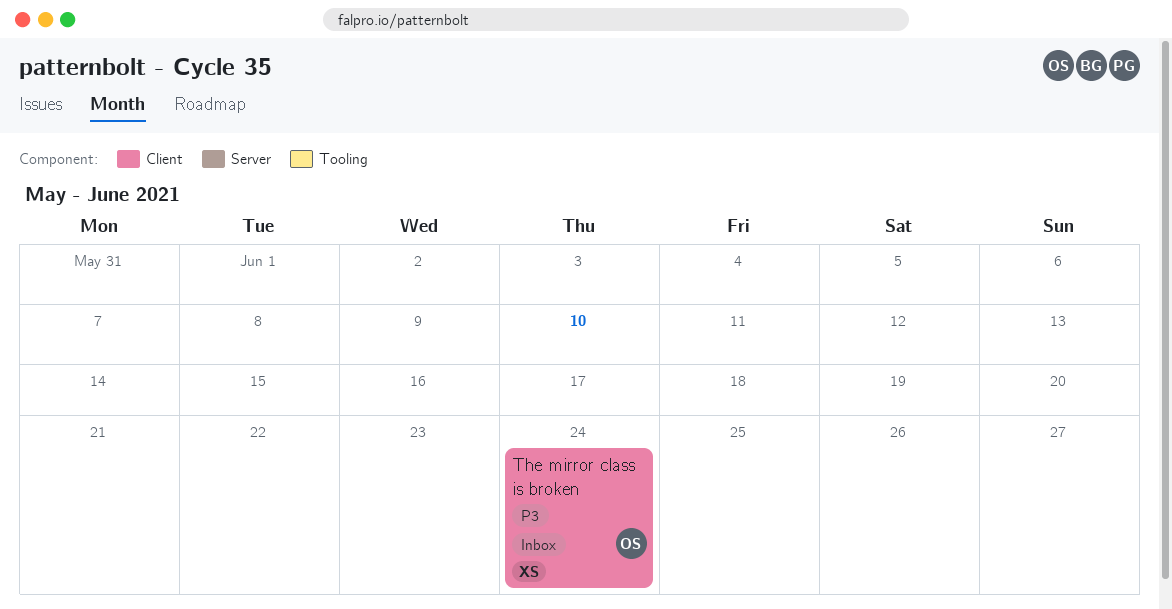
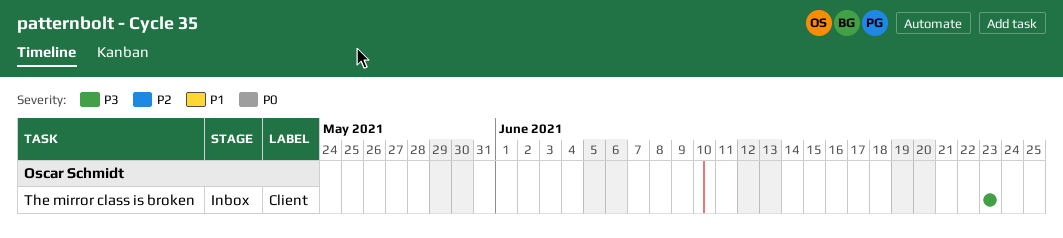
The mirror class is broken, due: Jun 24 -> Jun 23

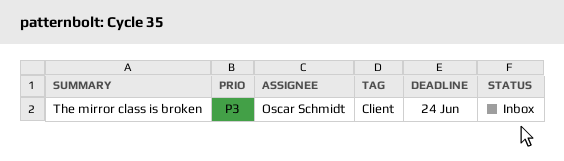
The mirror class is broken, due: Jun 23 -> Jun 24

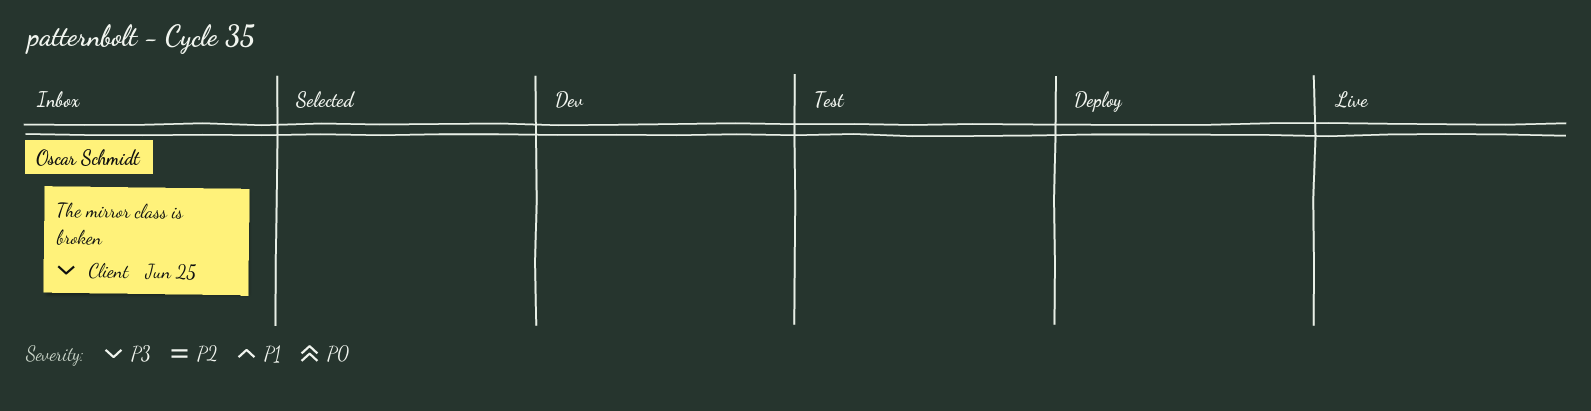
The mirror class is broken, due: Jun 24 -> Jun 25

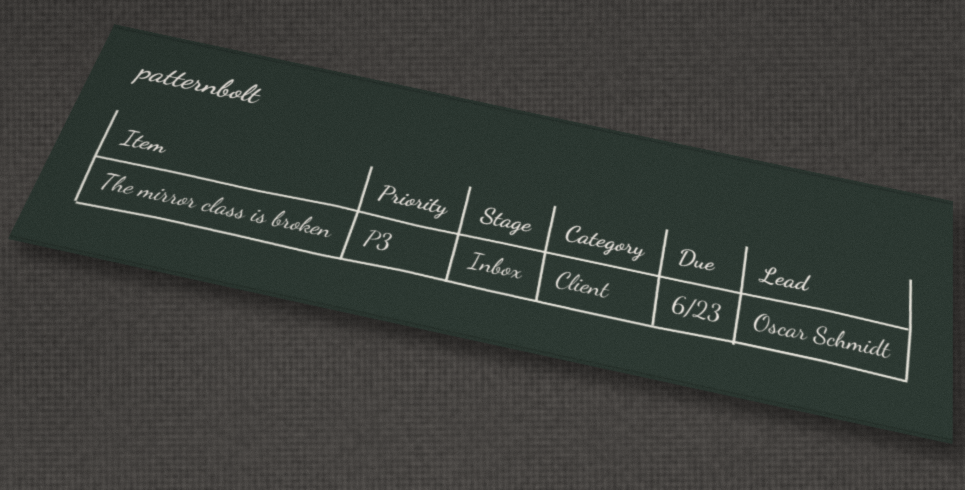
The mirror class is broken, due: Jun 25 -> Jun 23

